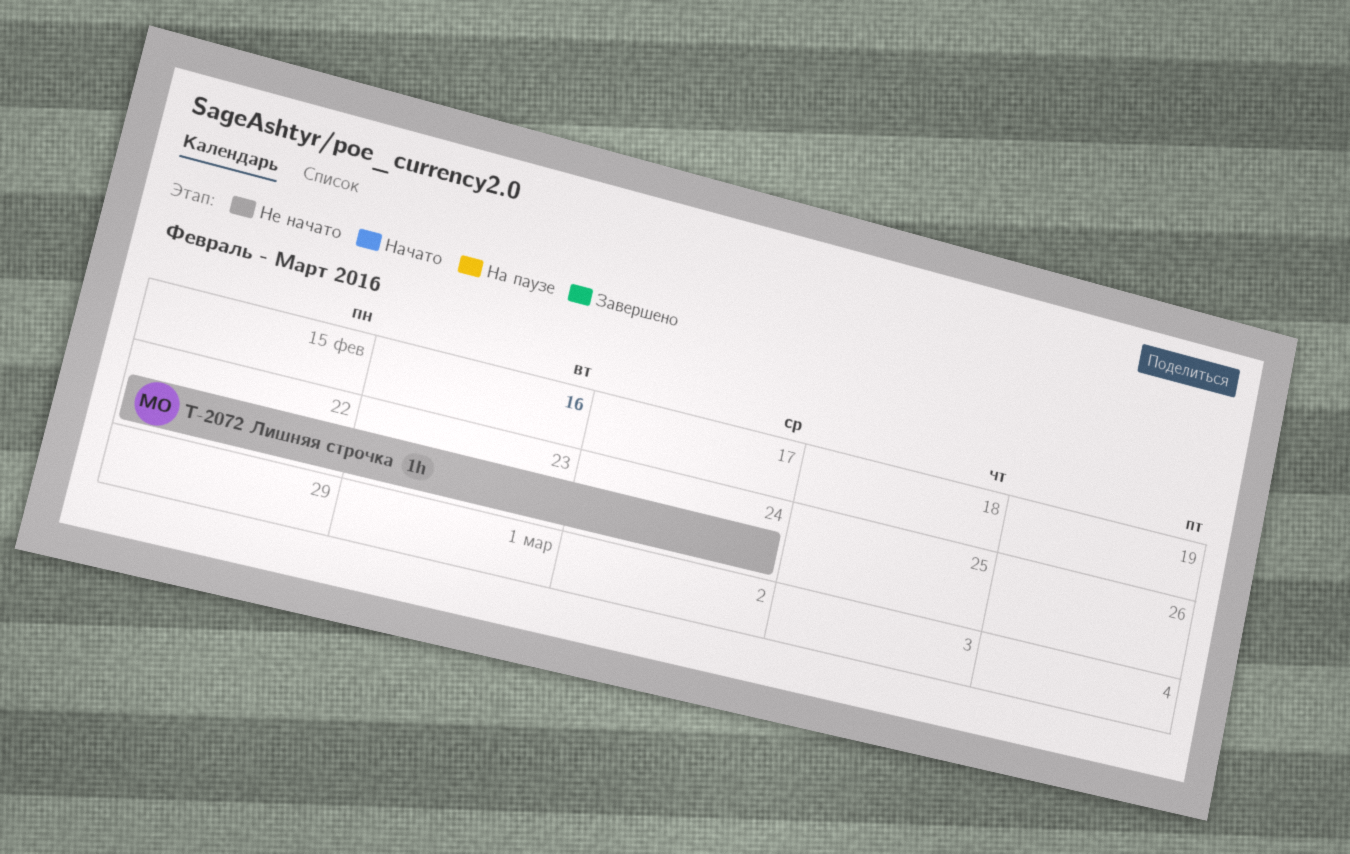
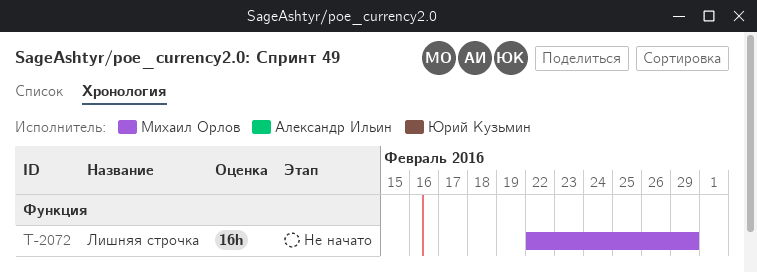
T-2072, estimate: 1h -> 16h
T-2072, due: Feb 24 -> Feb 29

